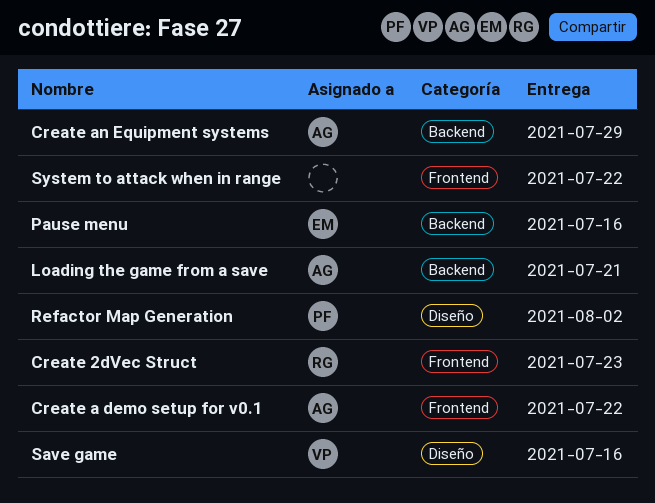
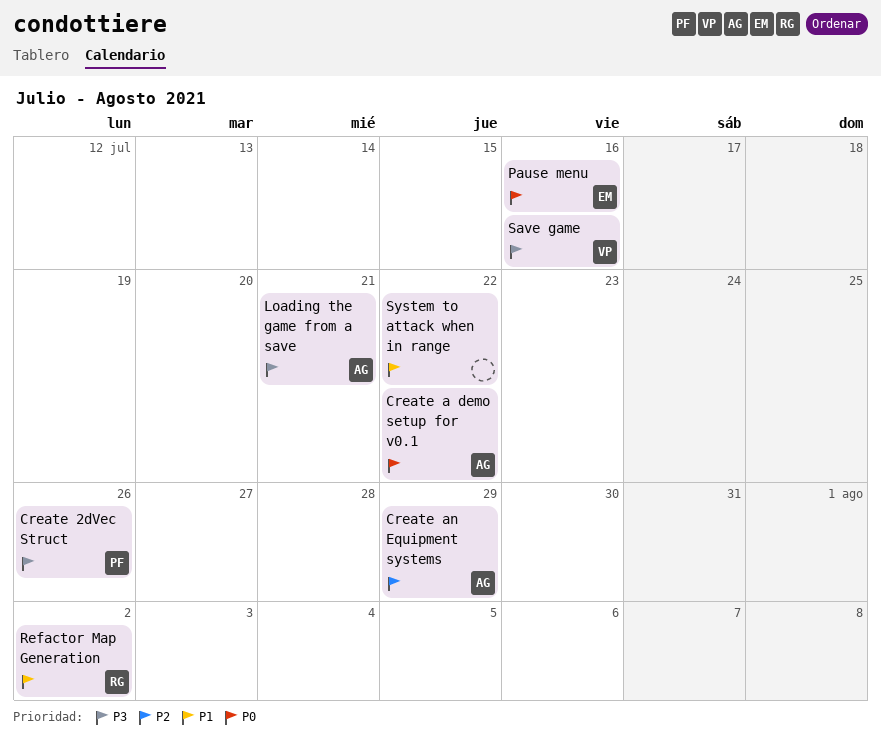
Create 2dVec Struct, owner: RG -> PF
Create 2dVec Struct, due: Jul 23 -> Jul 26
Refactor Map Generation, owner: PF -> RG

